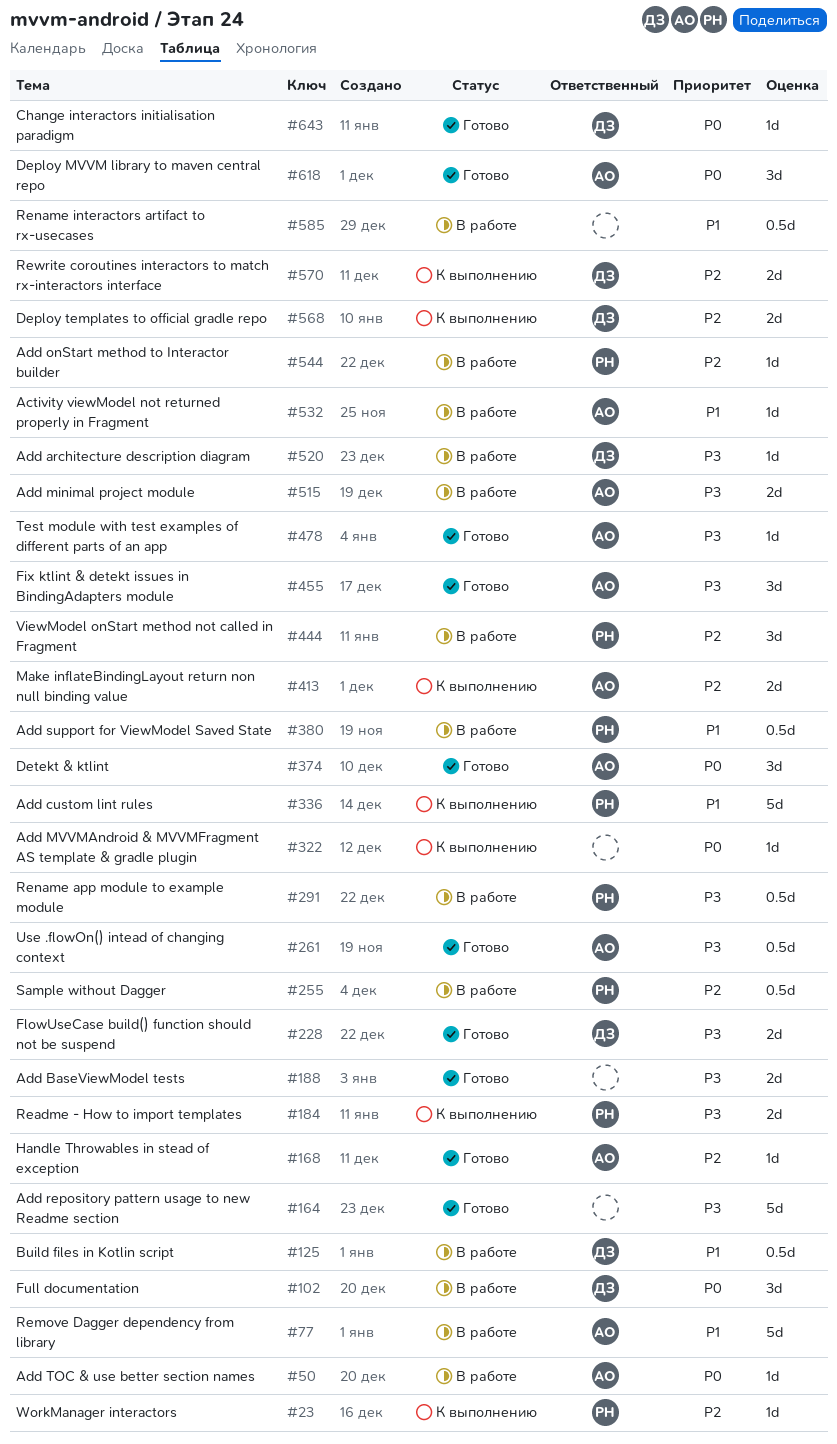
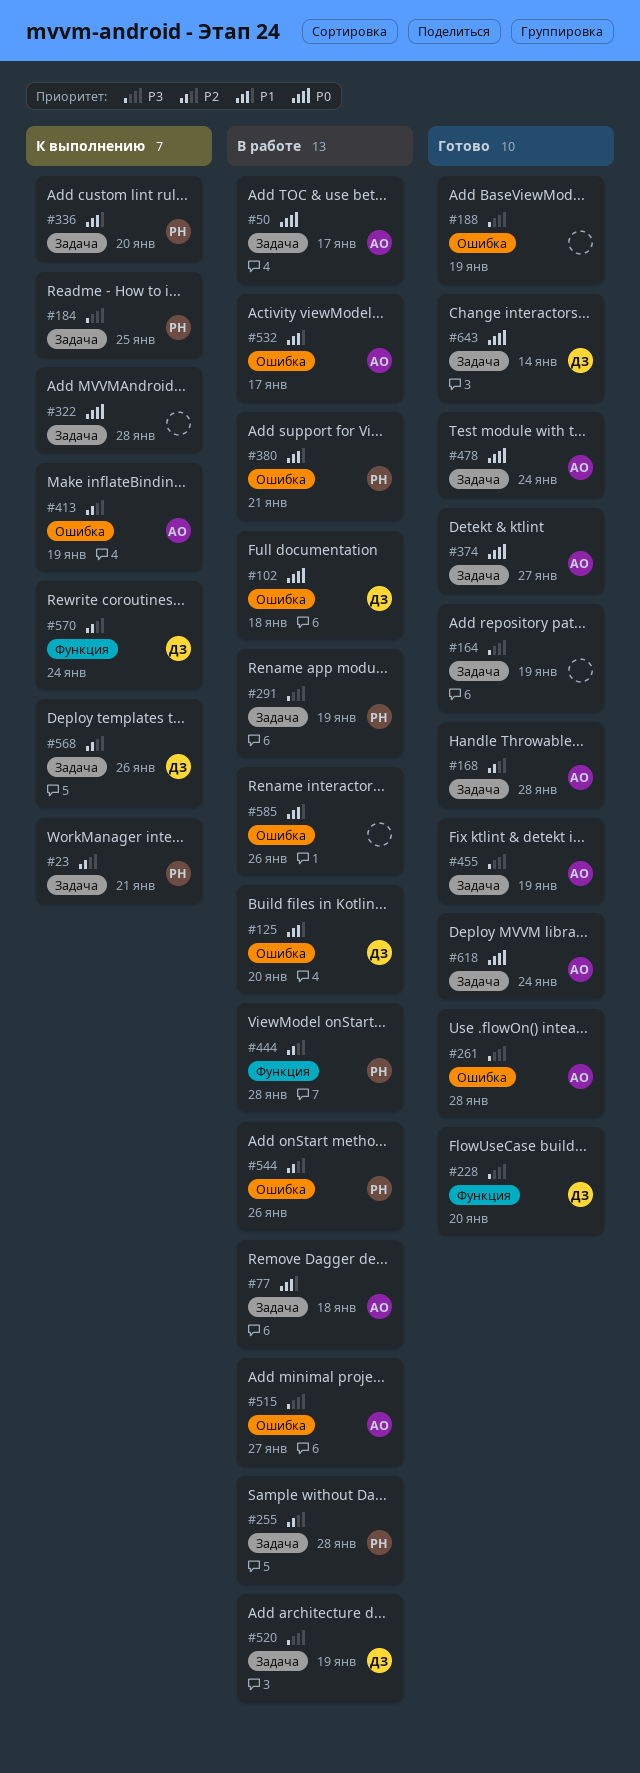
#478, priority: P3 -> P0

